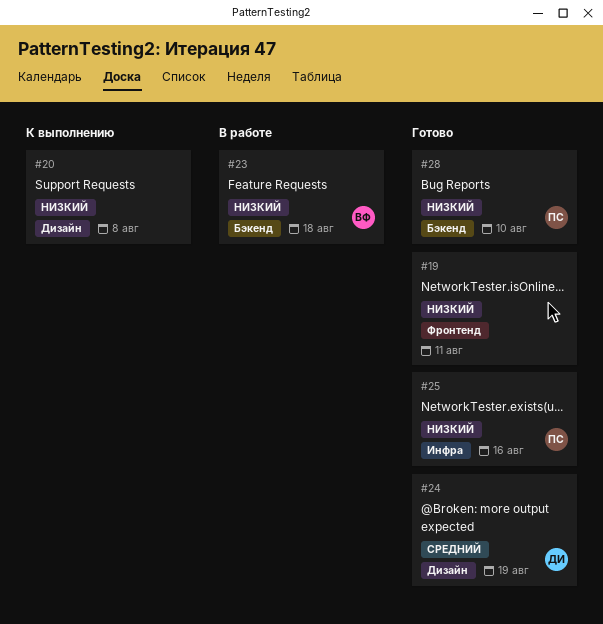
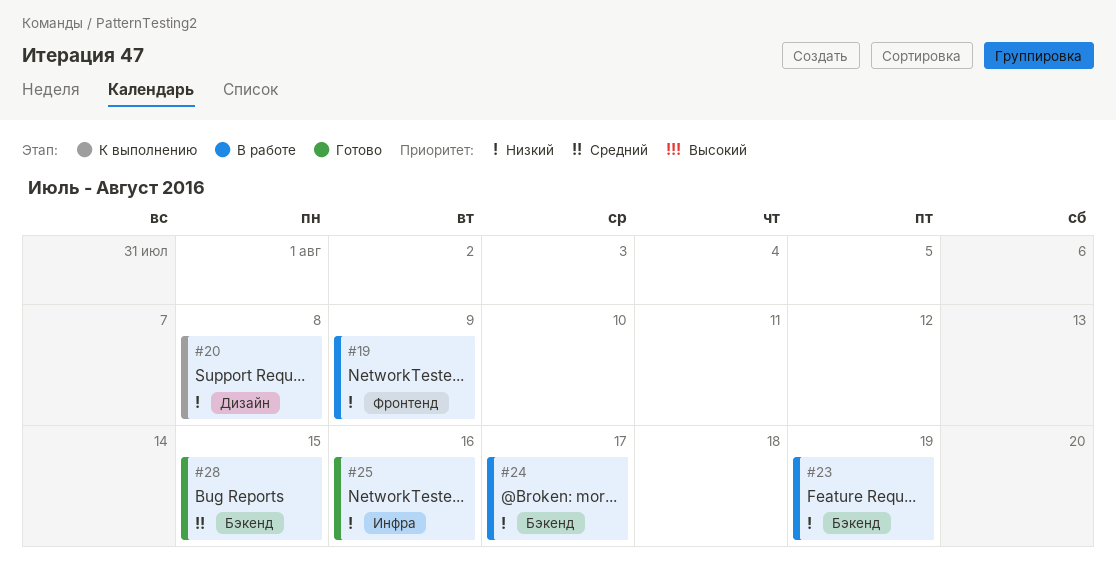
#19, status: Готово -> В работе
#19, due: Aug 11 -> Aug 9
#23, due: Aug 18 -> Aug 19
#24, status: Готово -> В работе
#24, priority: Средний -> Низкий
#24, label: Дизайн -> Бэкенд
#24, due: Aug 19 -> Aug 17
#28, priority: Низкий -> Средний
#28, due: Aug 10 -> Aug 15

